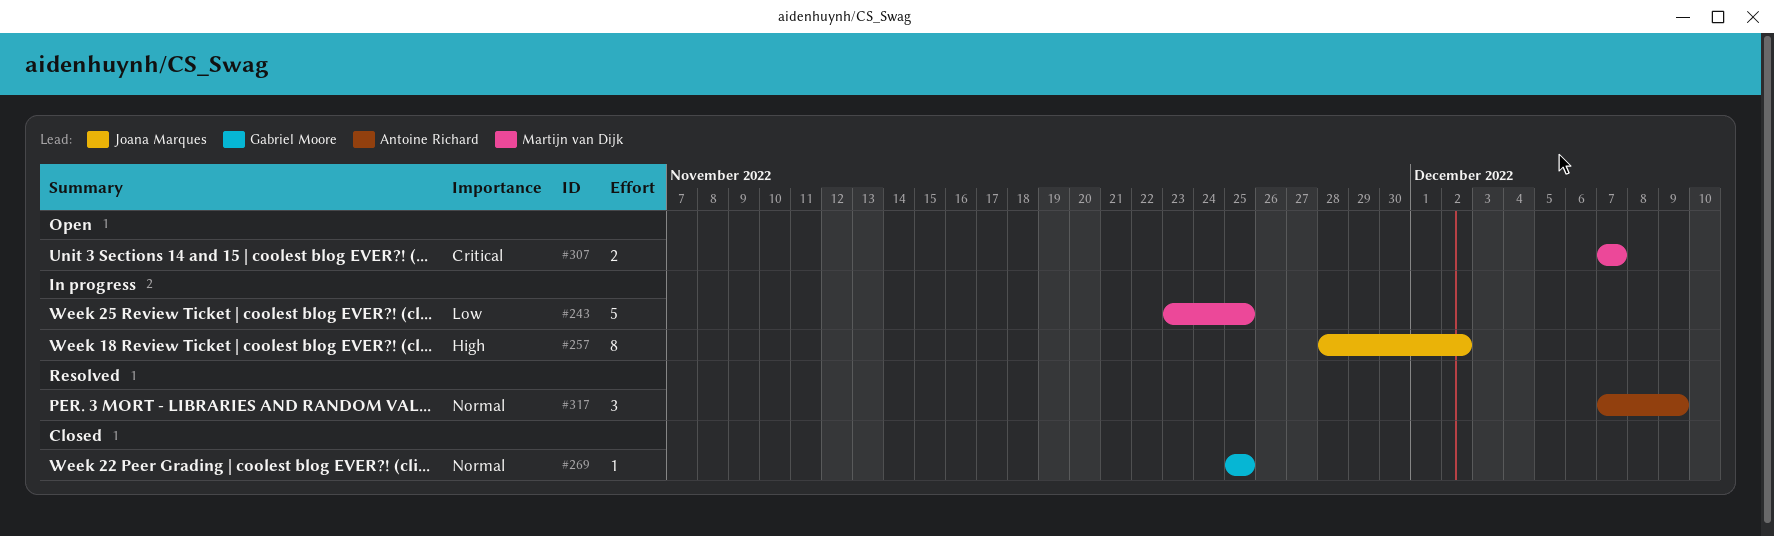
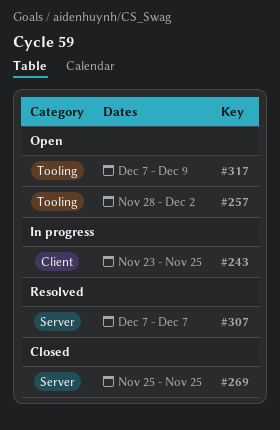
#257, status: In progress -> Open
#307, status: Open -> Resolved
#317, status: Resolved -> Open

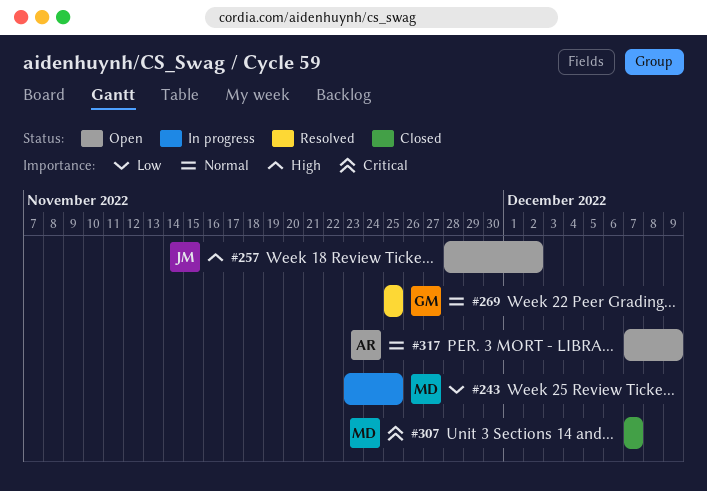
#269, status: Closed -> Resolved
#307, status: Resolved -> Closed

